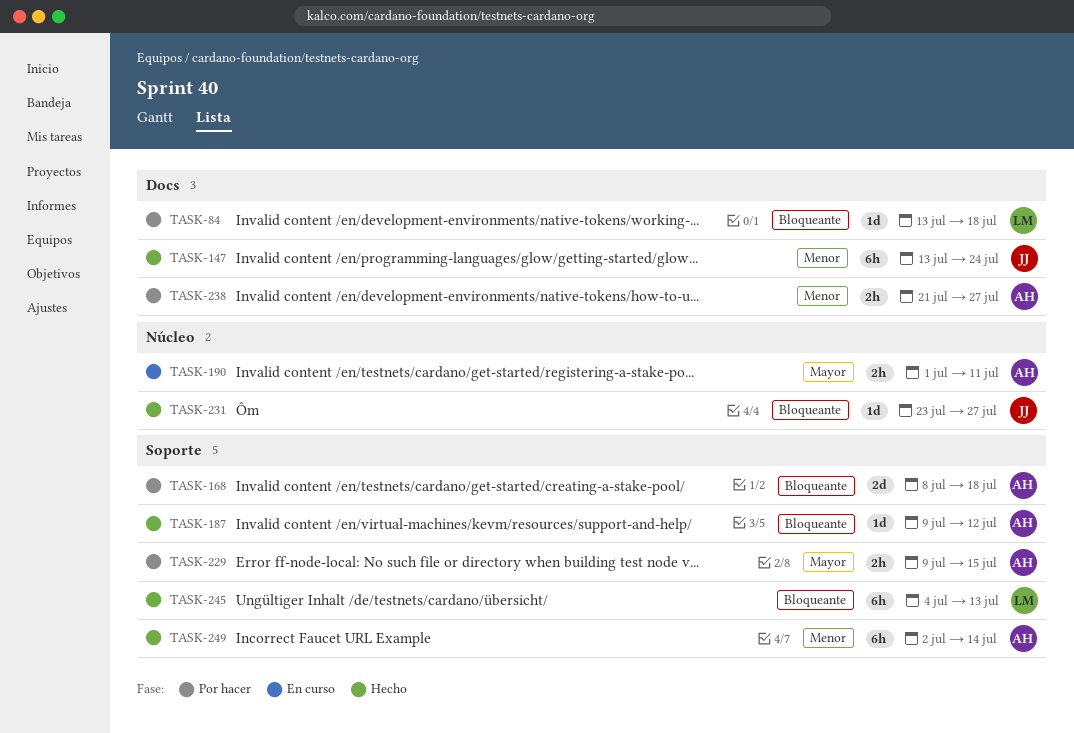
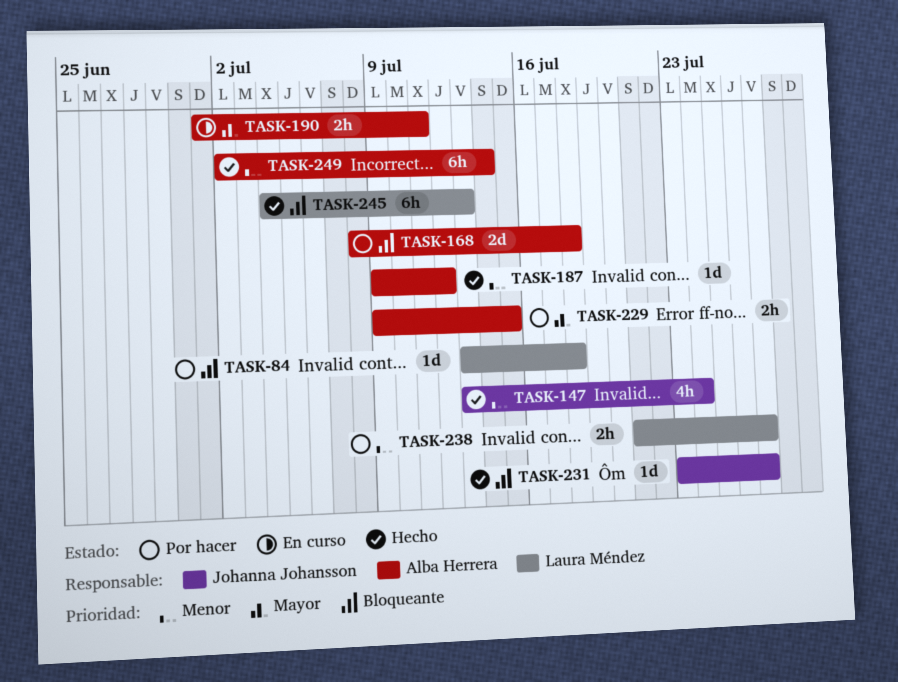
TASK-147, estimate: 6h -> 4h
TASK-187, priority: Bloqueante -> Menor
TASK-238, owner: Alba Herrera -> Laura Méndez

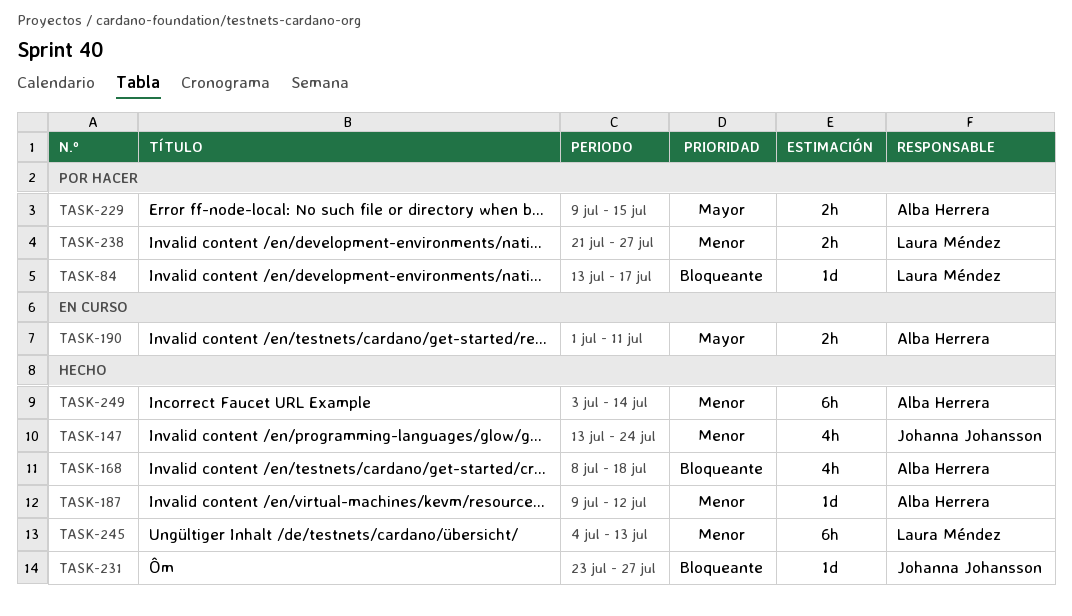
TASK-84, due: Jul 18 -> Jul 17
TASK-168, status: Por hacer -> Hecho
TASK-168, estimate: 2d -> 4h
TASK-245, priority: Bloqueante -> Menor
TASK-249, start: Jul 2 -> Jul 3

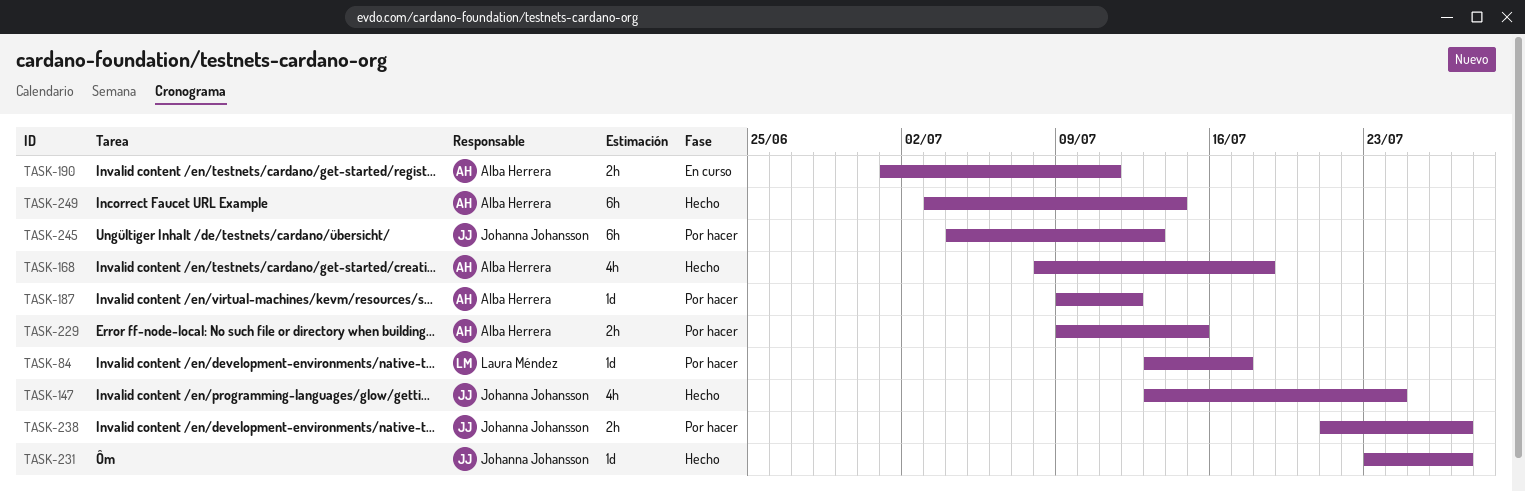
TASK-187, status: Hecho -> Por hacer
TASK-238, owner: Laura Méndez -> Johanna Johansson
TASK-245, status: Hecho -> Por hacer
TASK-245, owner: Laura Méndez -> Johanna Johansson

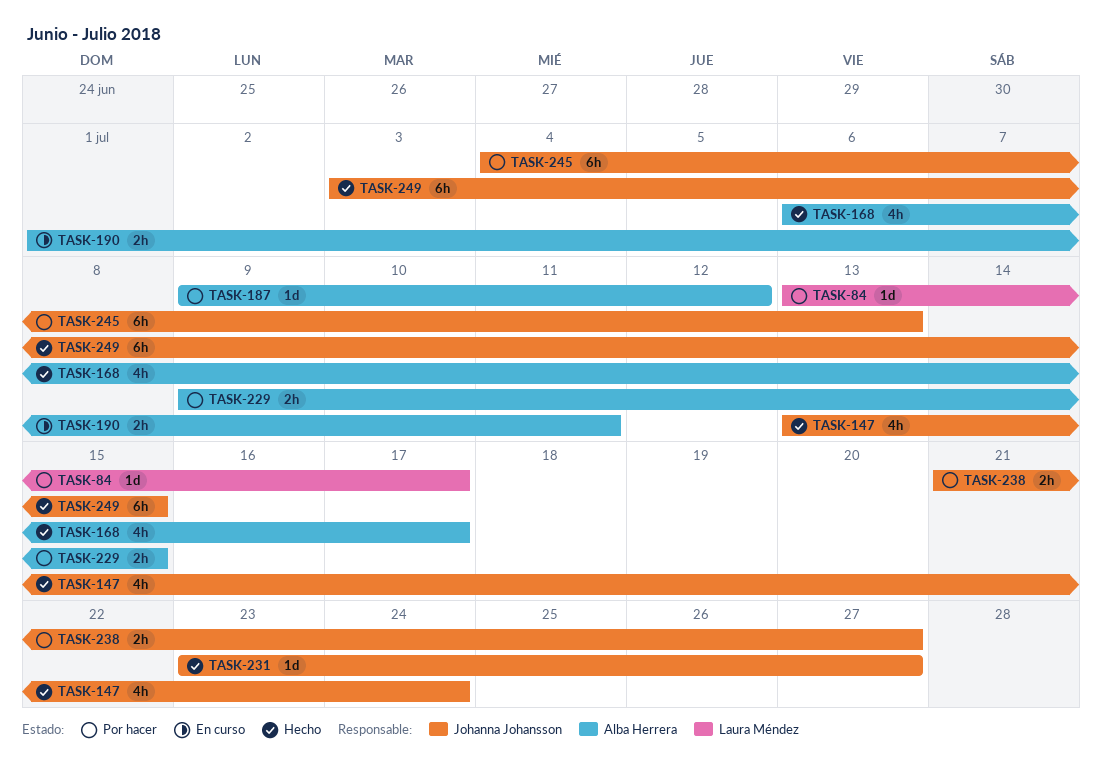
TASK-168, start: Jul 8 -> Jul 6
TASK-168, due: Jul 18 -> Jul 17
TASK-249, owner: Alba Herrera -> Johanna Johansson
TASK-249, due: Jul 14 -> Jul 15

